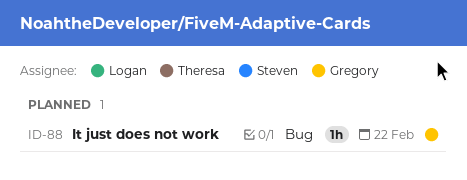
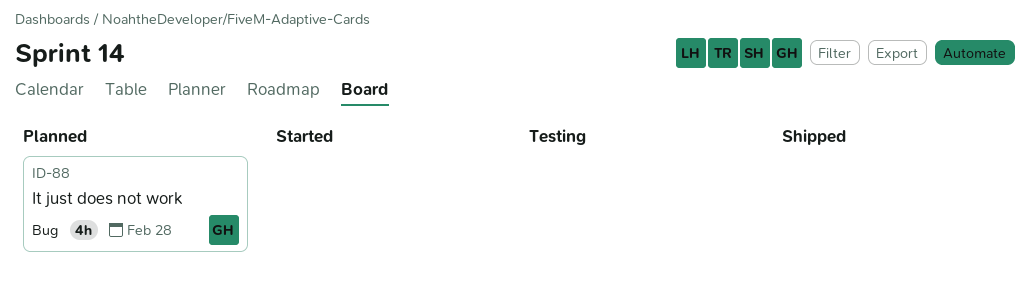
ID-88, estimate: 1h -> 4h
ID-88, due: Feb 22 -> Feb 28

